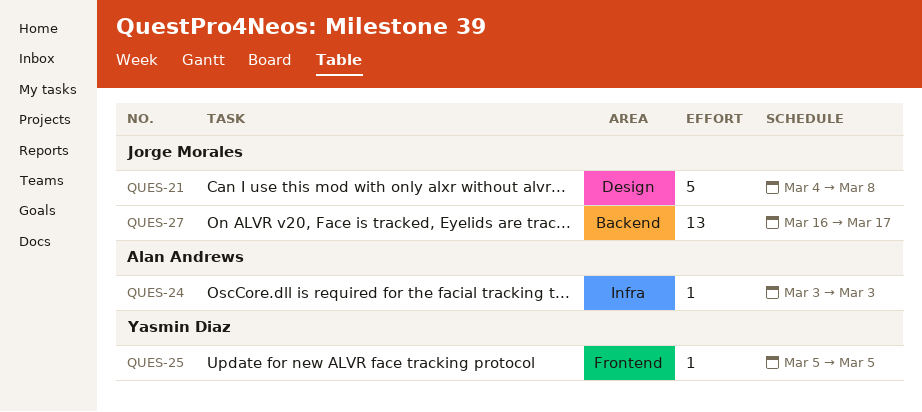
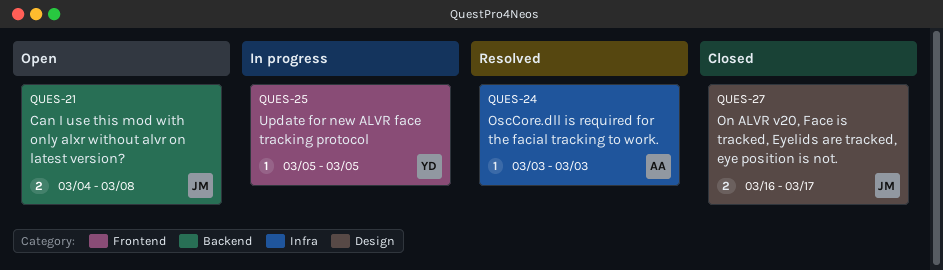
QUES-21, label: Design -> Backend
QUES-21, estimate: 5 -> 2
QUES-27, label: Backend -> Design
QUES-27, estimate: 13 -> 2

